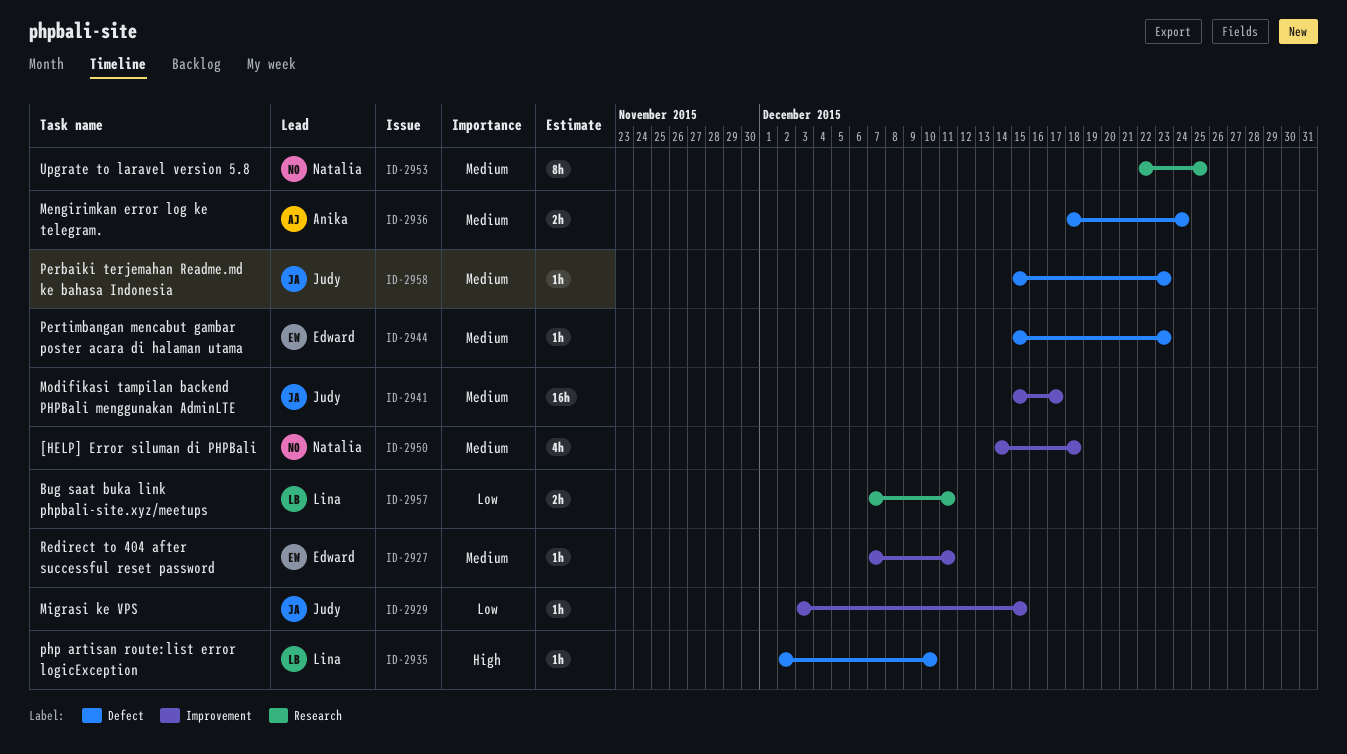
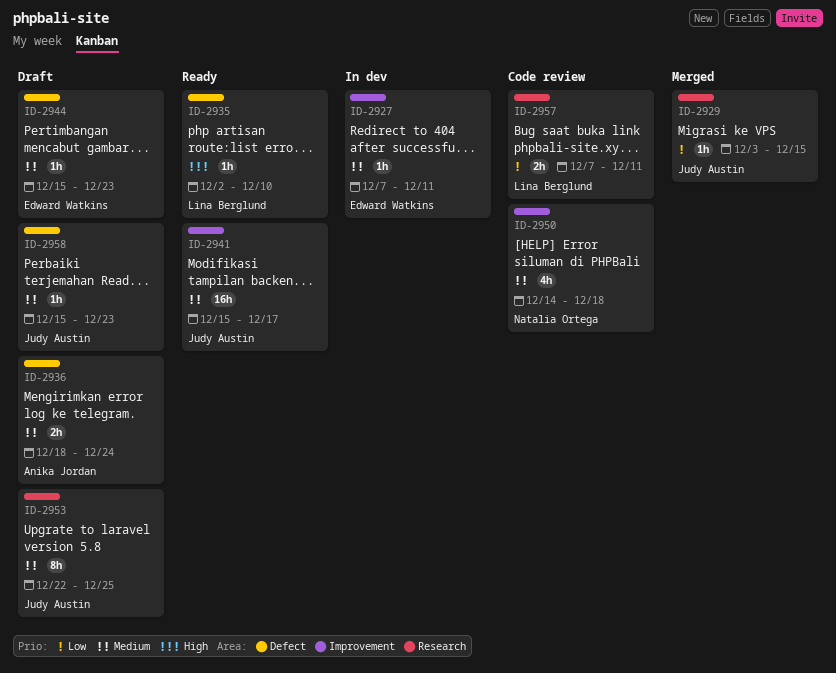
ID-2929, label: Improvement -> Research
ID-2953, owner: Natalia Ortega -> Judy Austin

